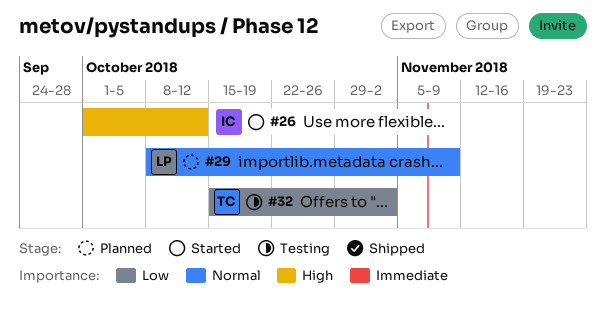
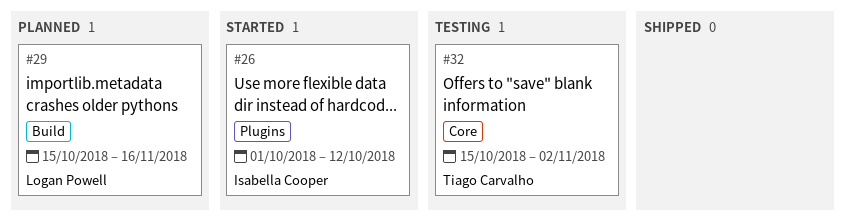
#29, start: Oct 8 -> Oct 15
#29, due: Nov 9 -> Nov 16

